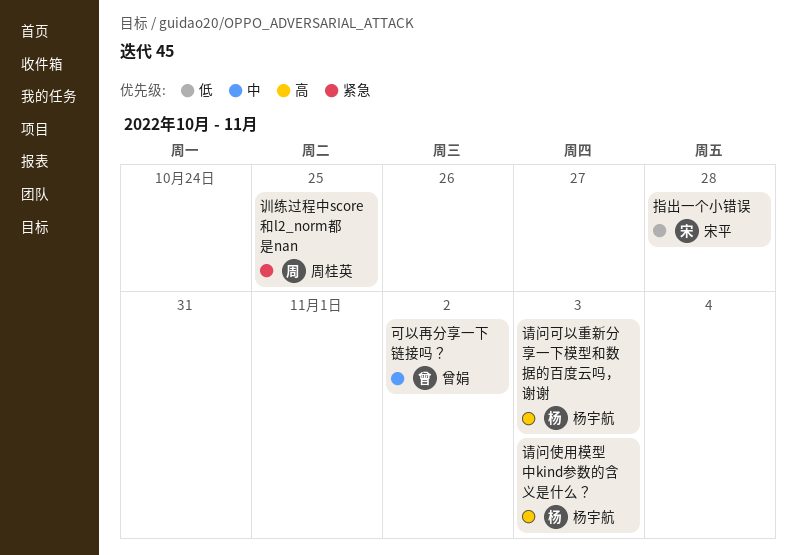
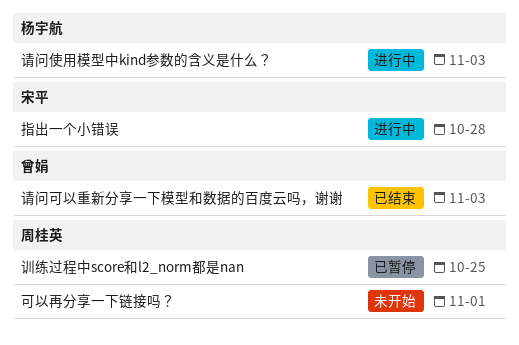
可以再分享一下链接吗？, owner: 曾娟 -> 周桂英
可以再分享一下链接吗？, due: Nov 2 -> Nov 1
请问可以重新分享一下模型和数据的百度云吗，谢谢, owner: 杨宇航 -> 曾娟

